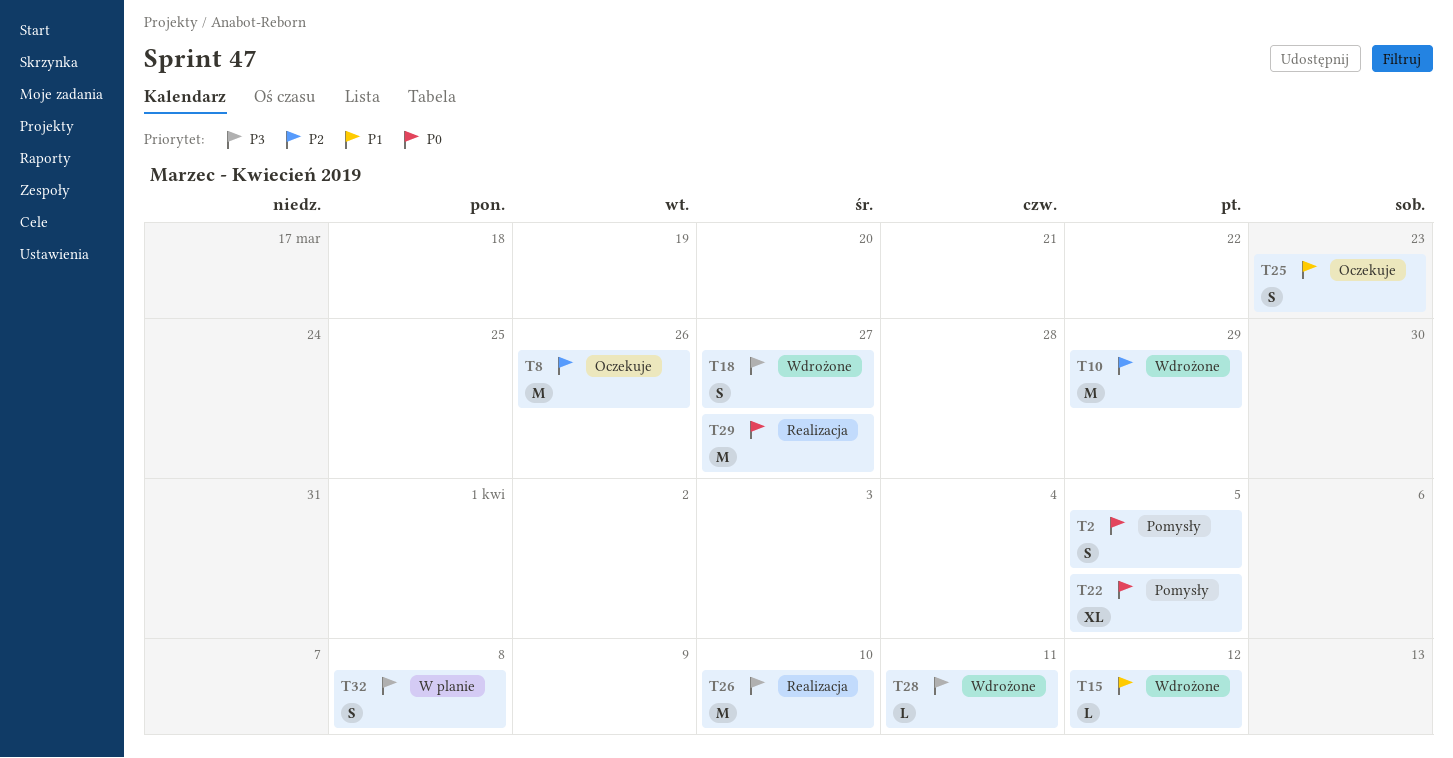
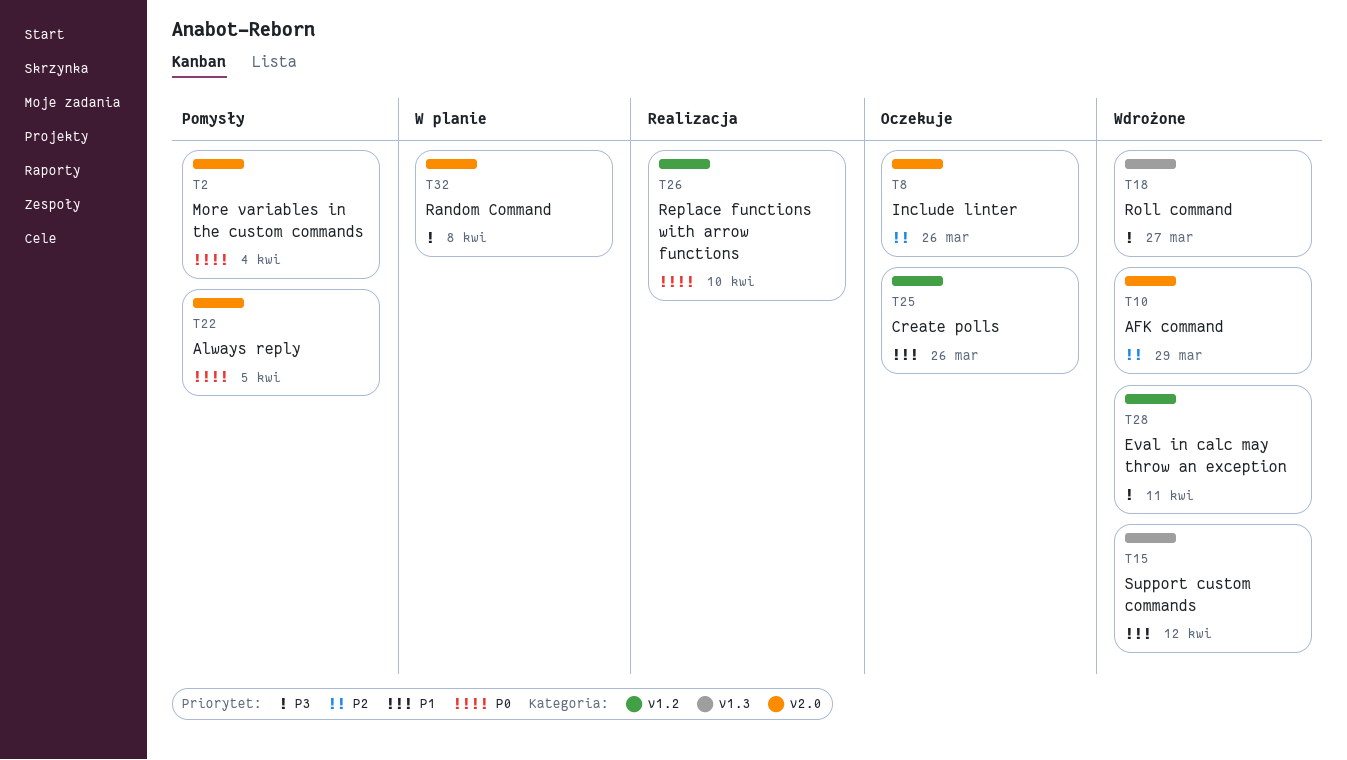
T2, due: Apr 5 -> Apr 4
T25, due: Mar 23 -> Mar 26
T26, priority: P3 -> P0
T29: present -> none

